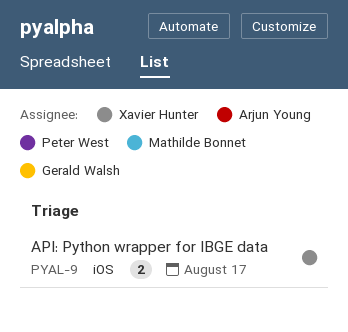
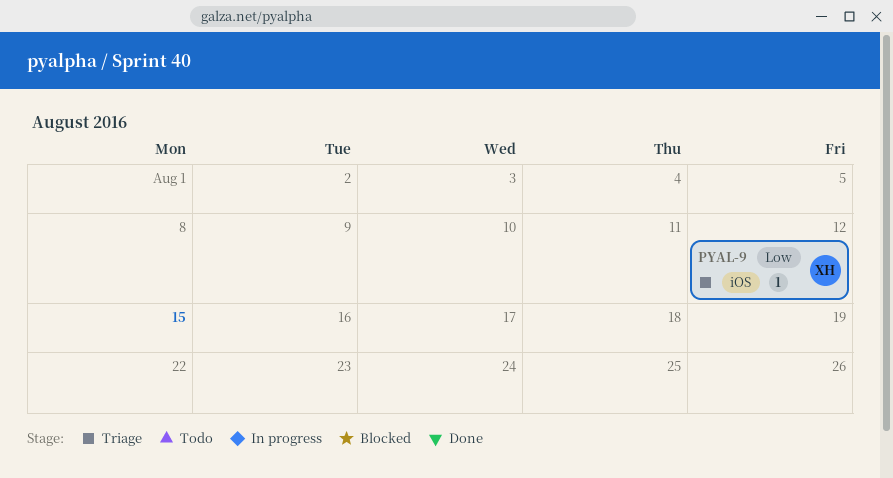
PYAL-9, estimate: 2 -> 1
PYAL-9, due: Aug 17 -> Aug 12

